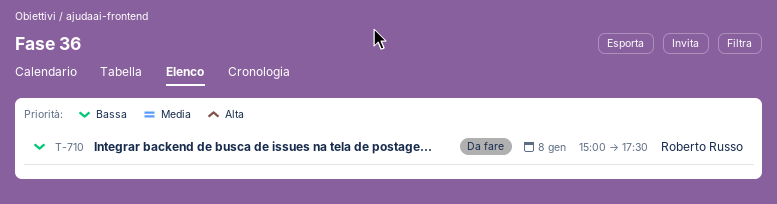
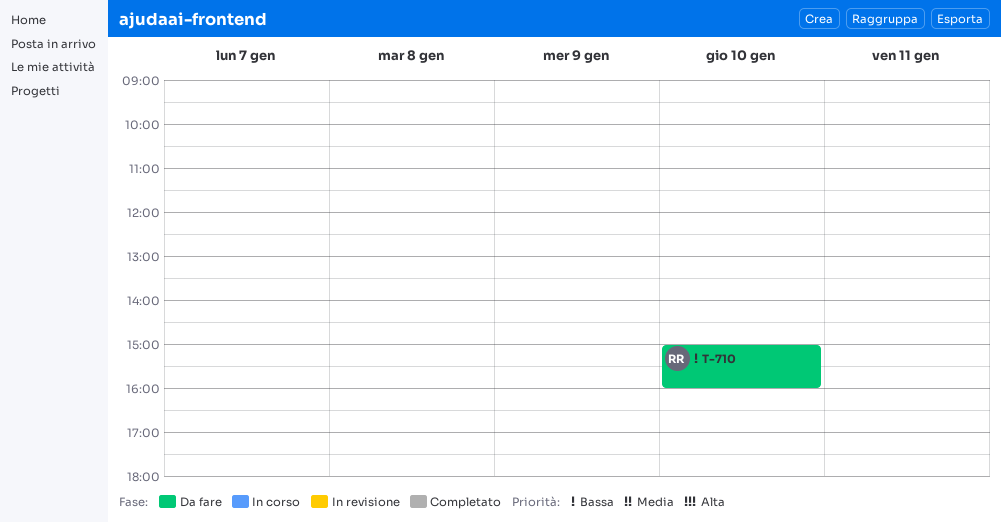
T-710, day: Jan 8 -> Jan 10
T-710, ends: 17:30 -> 16:00

